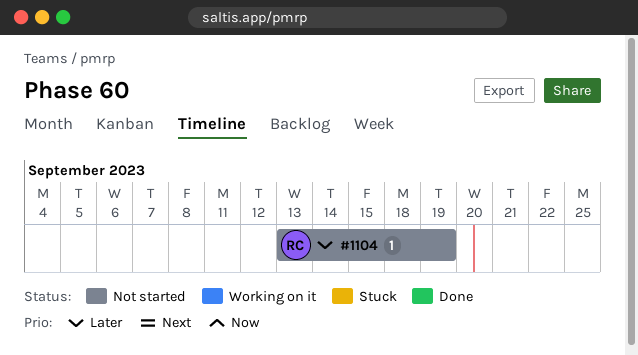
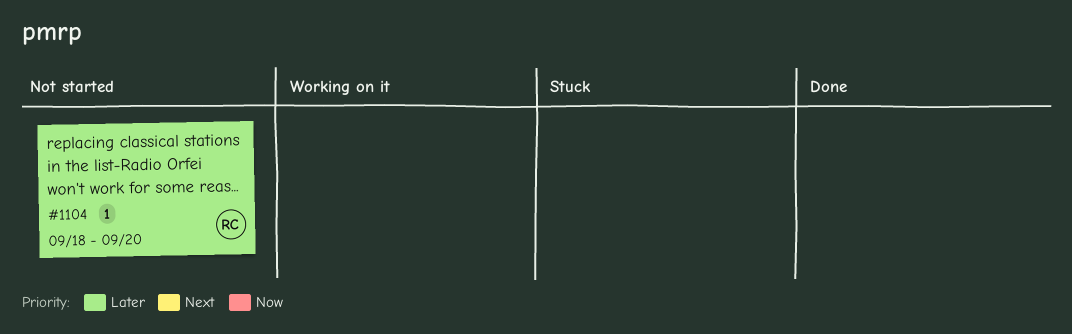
#1104, start: Sep 13 -> Sep 18
#1104, due: Sep 19 -> Sep 20

